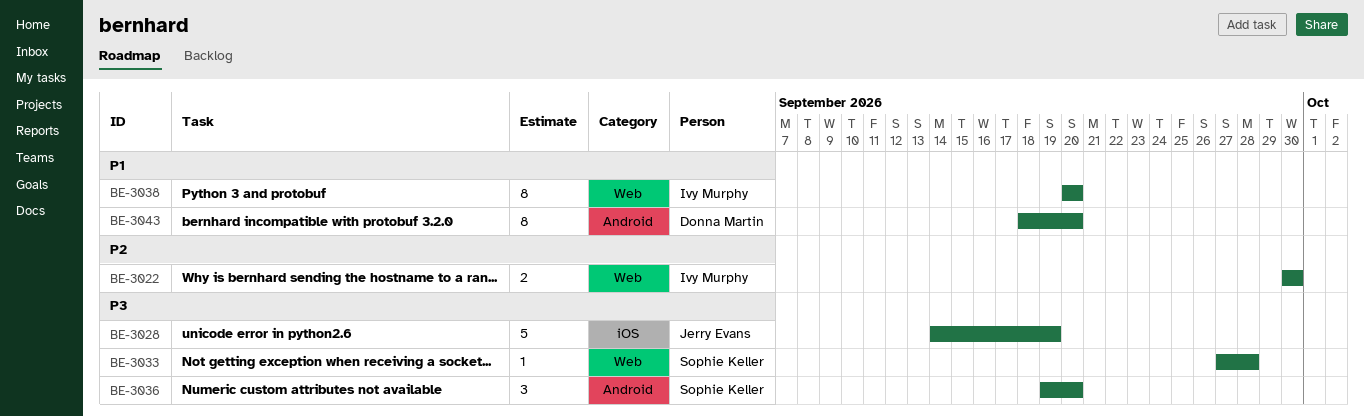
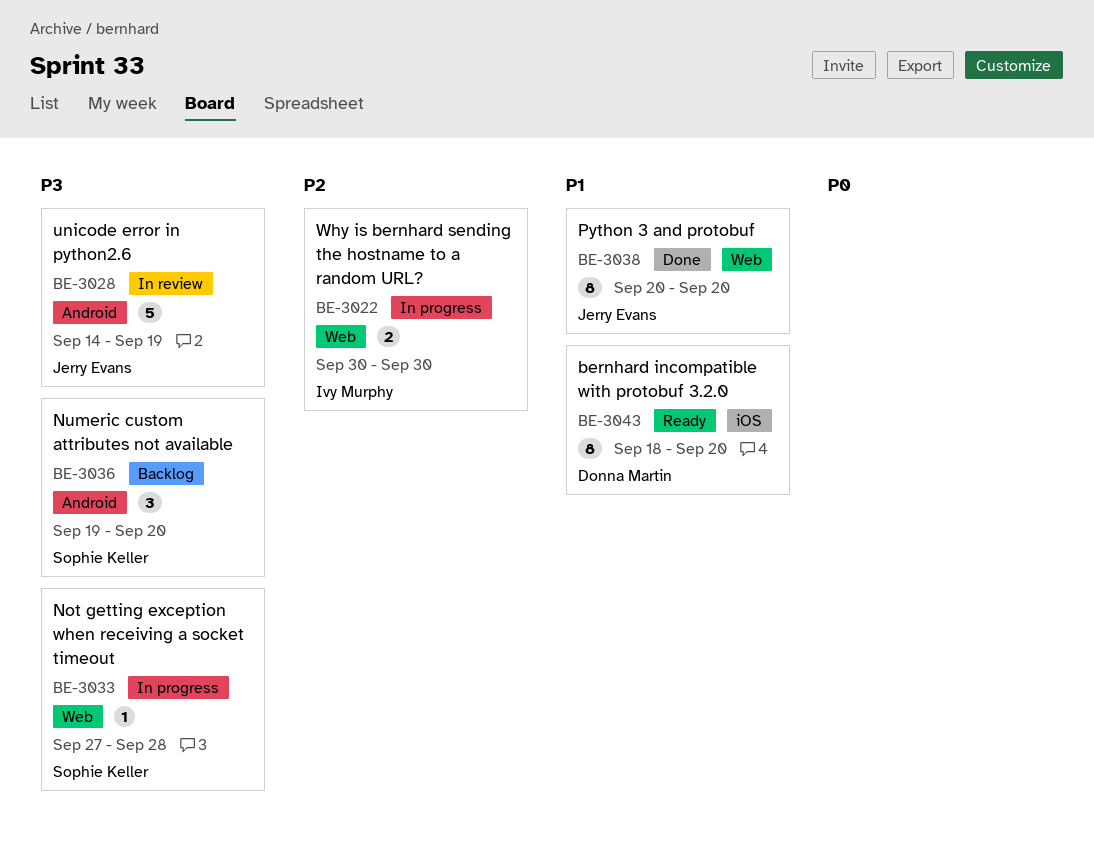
BE-3028, label: iOS -> Android
BE-3038, owner: Ivy Murphy -> Jerry Evans
BE-3043, label: Android -> iOS

